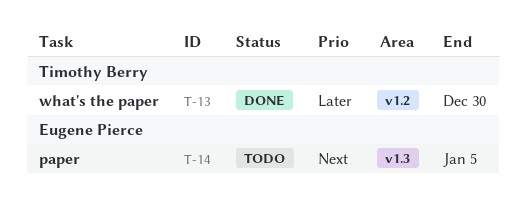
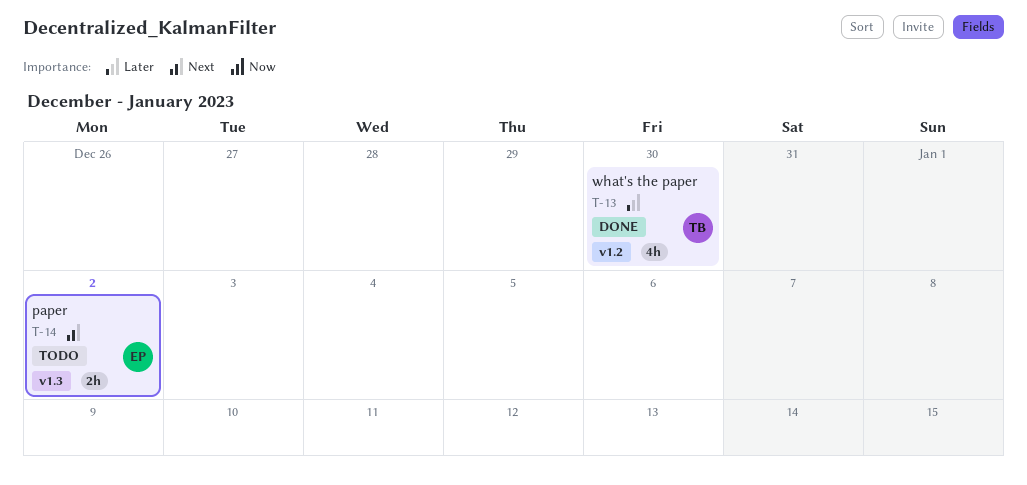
T-14, due: Jan 5 -> Jan 2

